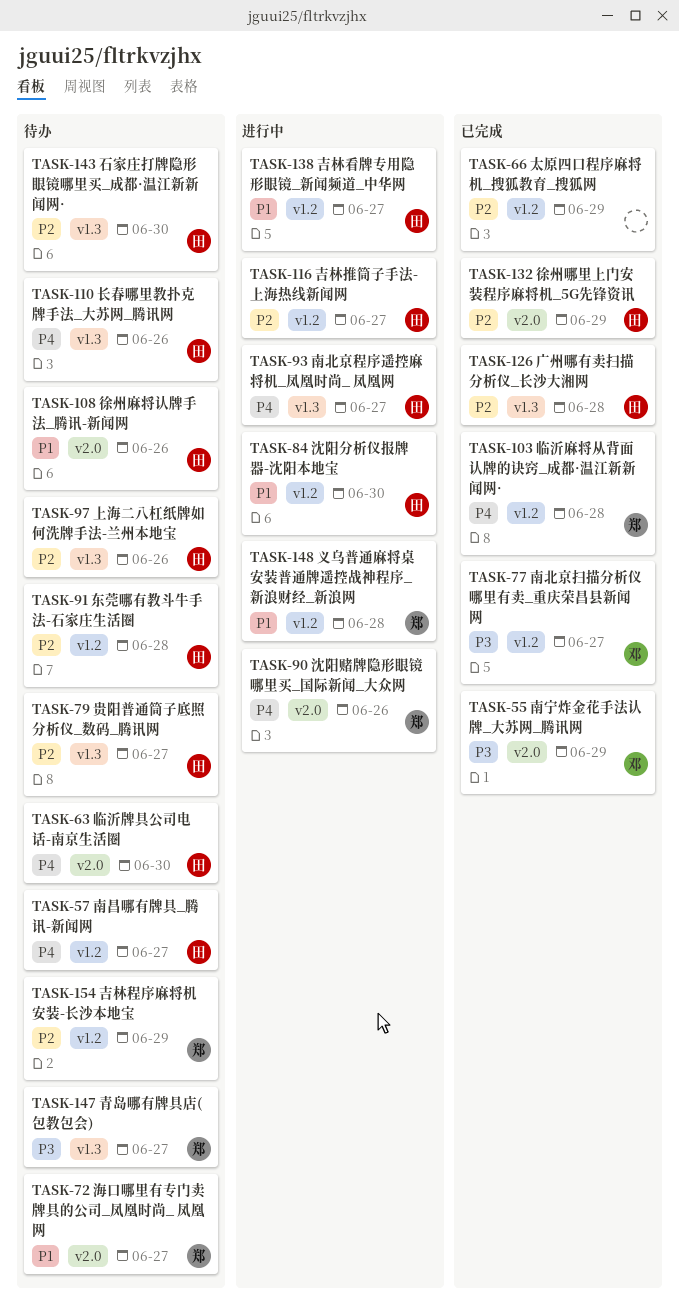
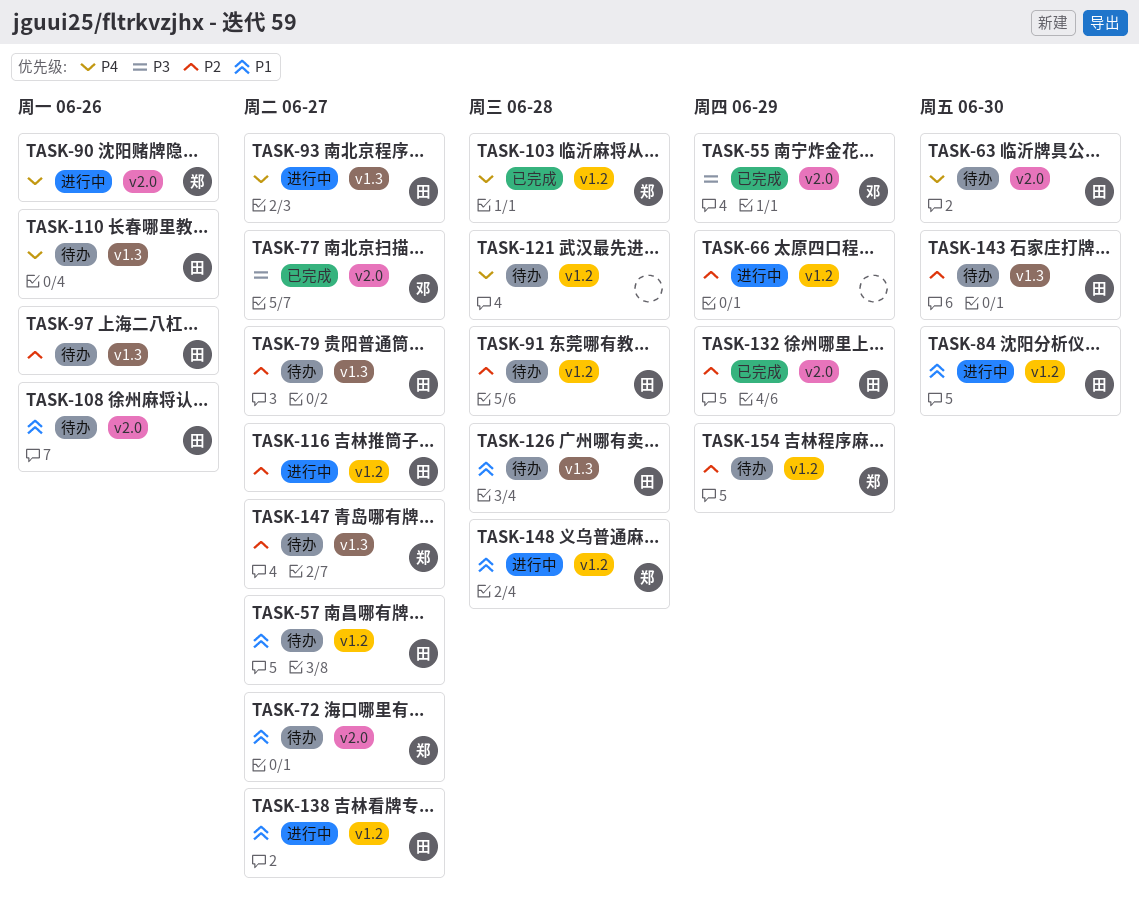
TASK-57, priority: P4 -> P1
TASK-66, status: 已完成 -> 进行中
TASK-77, label: v1.2 -> v2.0
TASK-121: none -> present
TASK-126, status: 已完成 -> 待办
TASK-126, priority: P2 -> P1
TASK-147, priority: P3 -> P2

